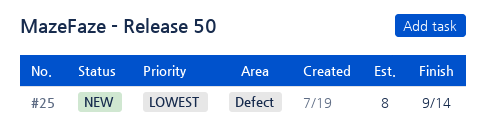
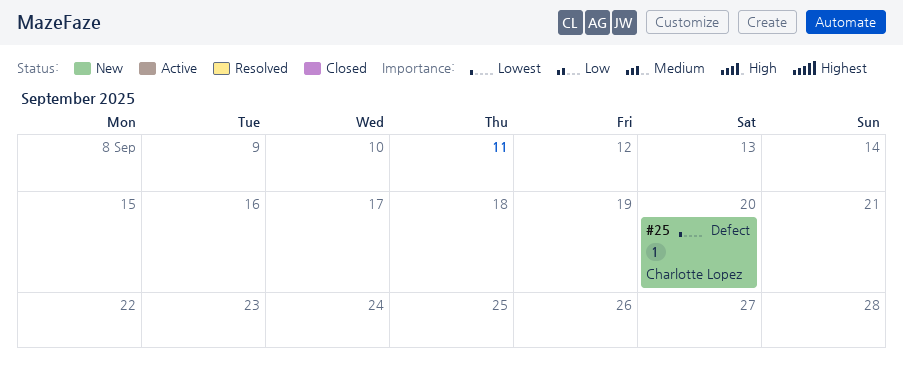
#25, estimate: 8 -> 1
#25, due: Sep 14 -> Sep 20

